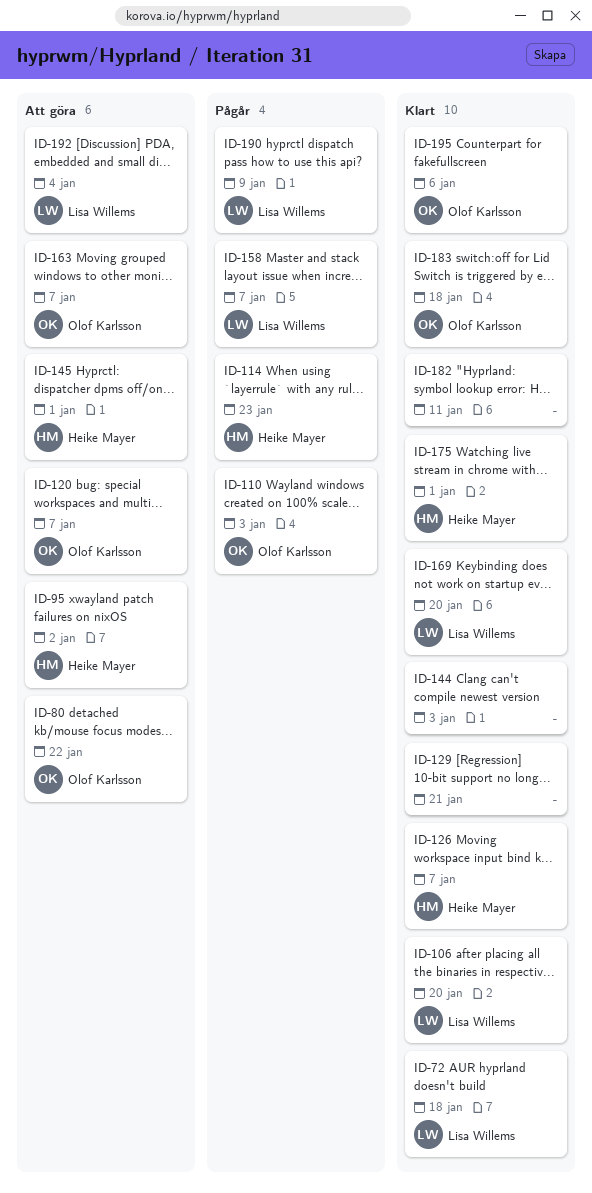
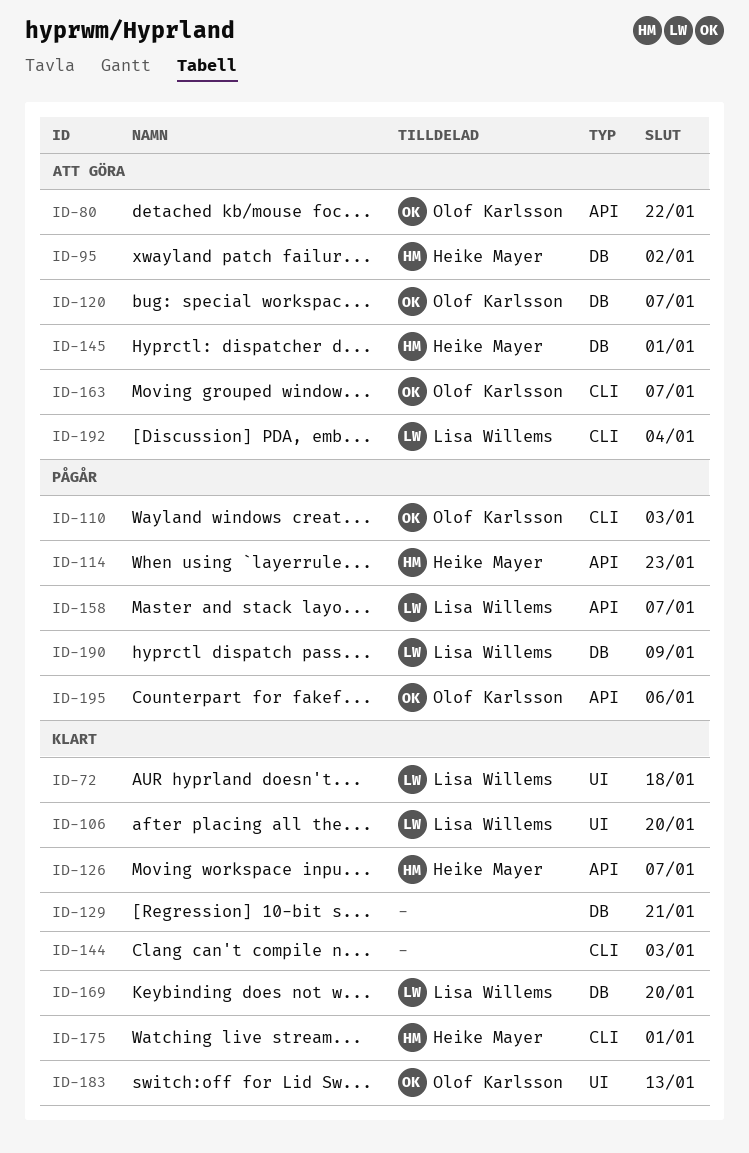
ID-182: present -> none
ID-183, due: Jan 18 -> Jan 13
ID-195, status: Klart -> Pågår

